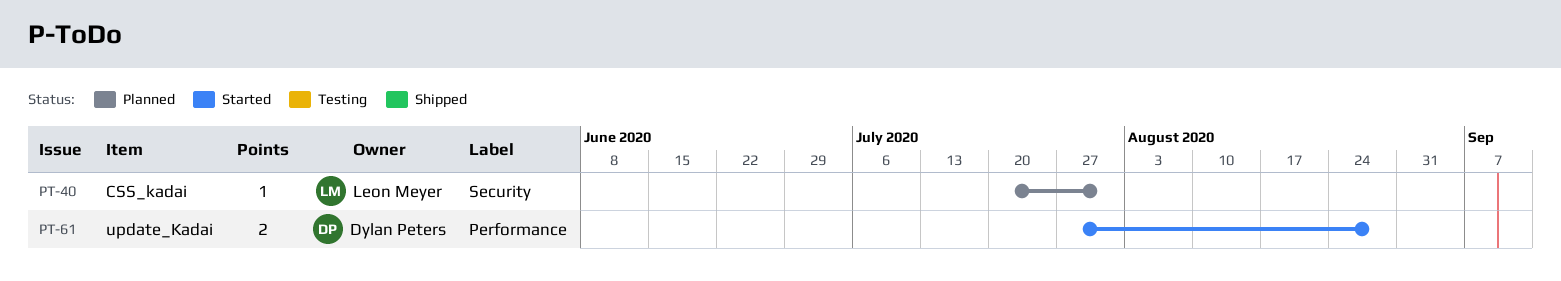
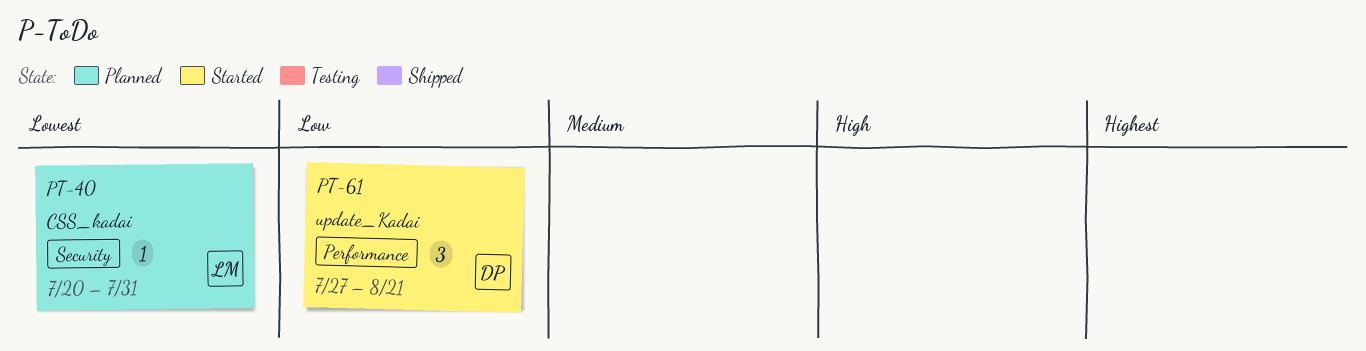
PT-61, estimate: 2 -> 3
PT-61, due: Aug 28 -> Aug 21

